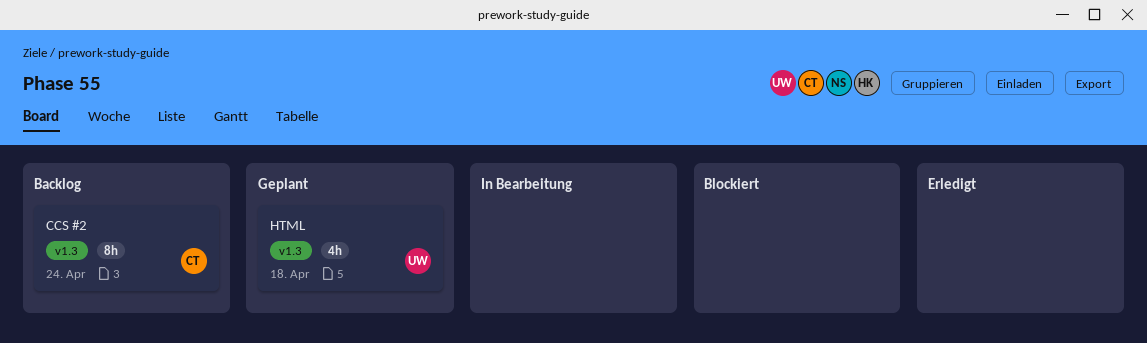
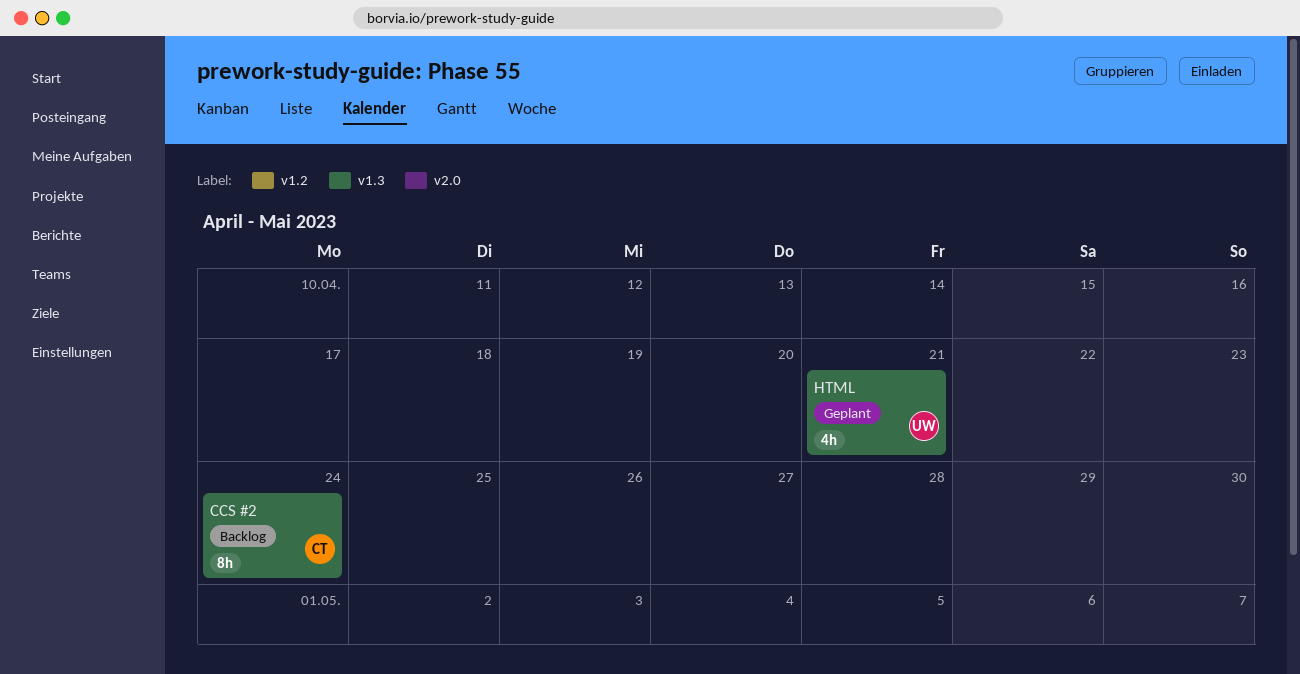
HTML, due: Apr 18 -> Apr 21

